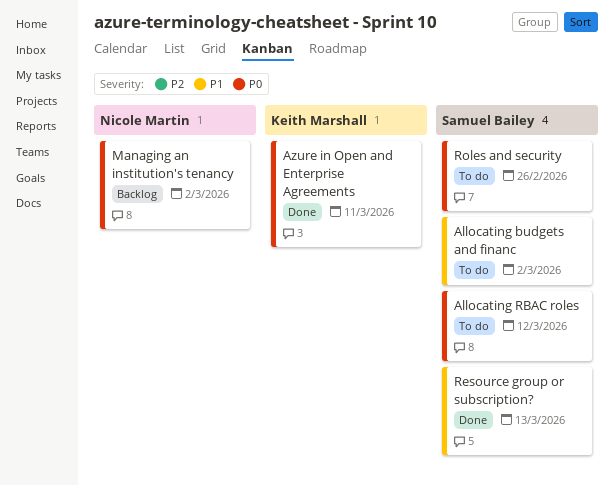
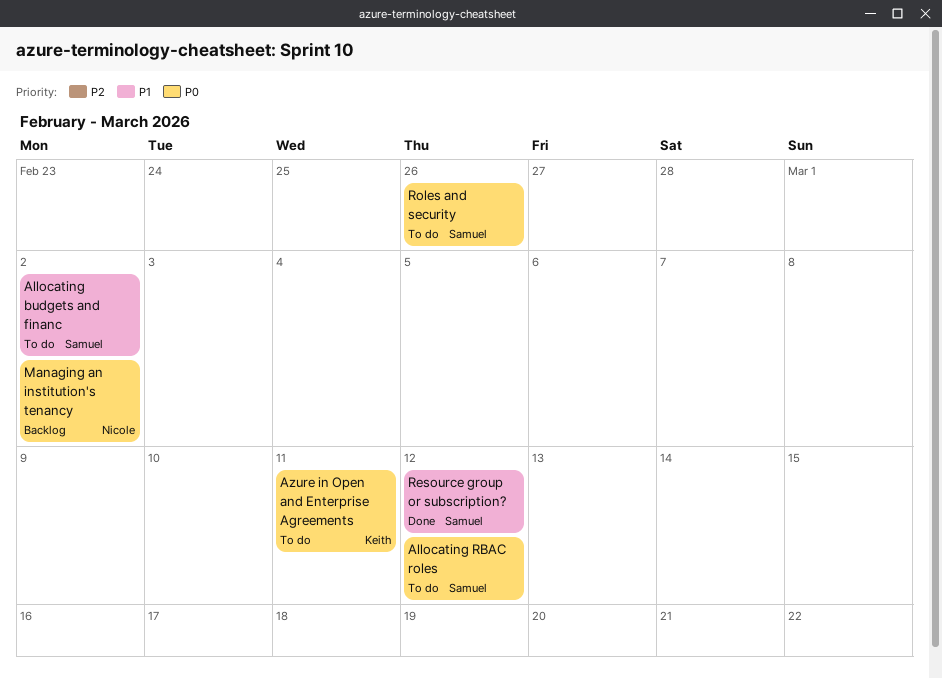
Azure in Open and Enterprise Agreements, status: Done -> To do
Resource group or subscription?, due: Mar 13 -> Mar 12

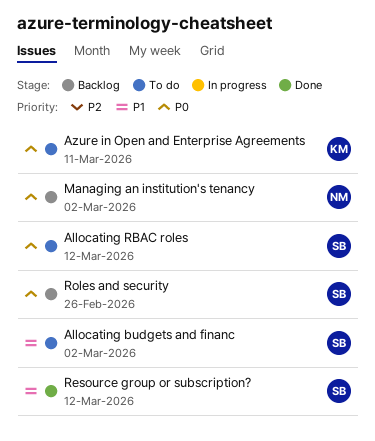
Roles and security, status: To do -> Backlog

